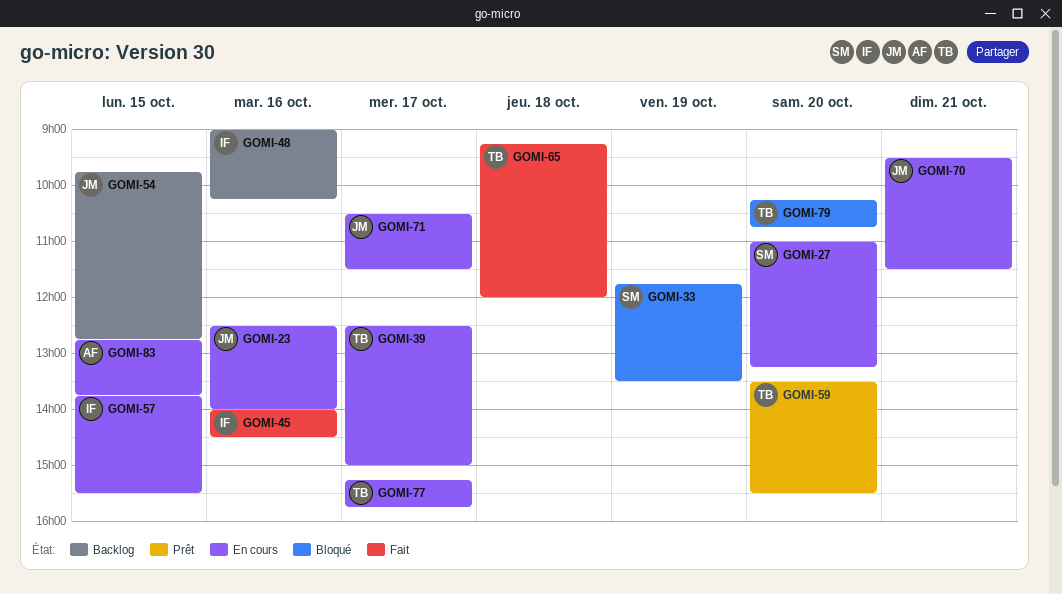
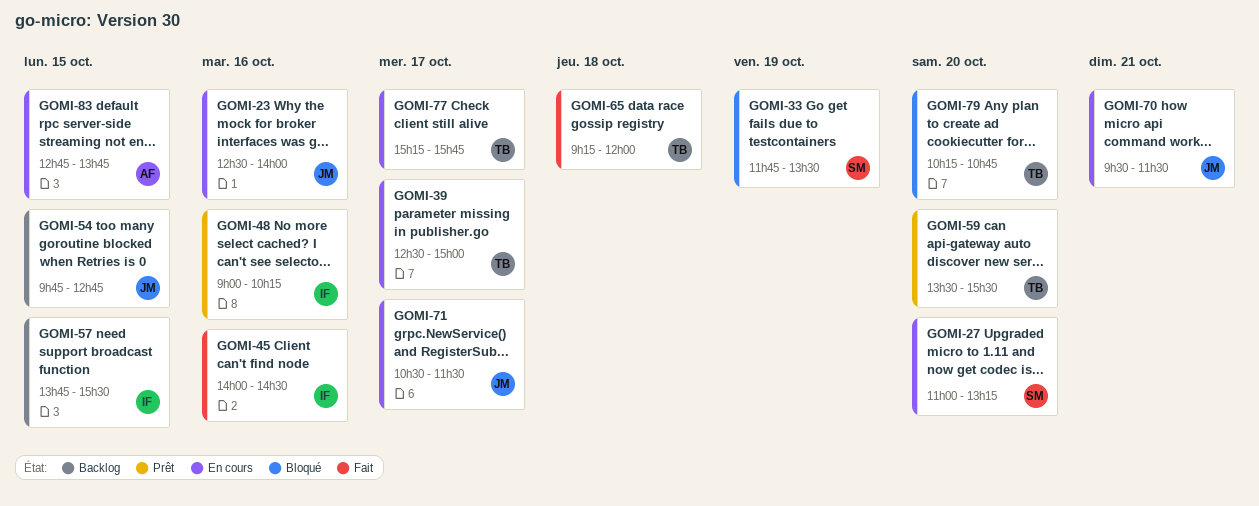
GOMI-48, status: Backlog -> Prêt
GOMI-57, status: En cours -> Backlog

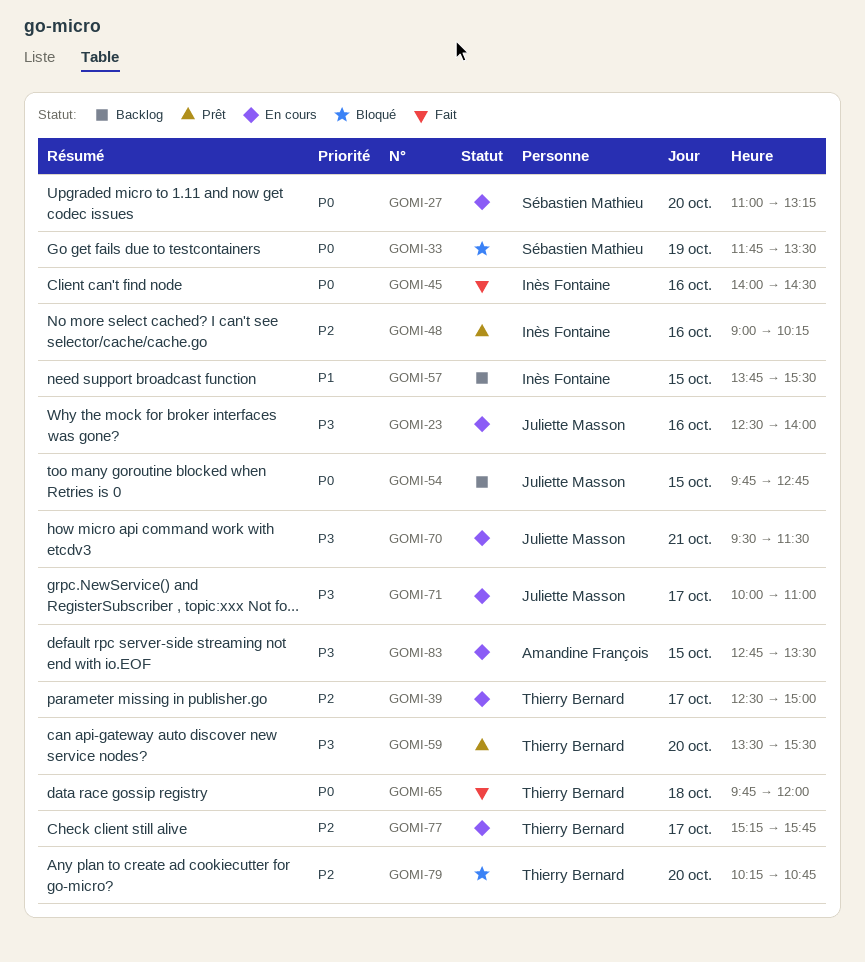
GOMI-65, begins: 09:15 -> 09:45
GOMI-71, begins: 10:30 -> 10:00
GOMI-71, ends: 11:30 -> 11:00
GOMI-83, ends: 13:45 -> 13:30

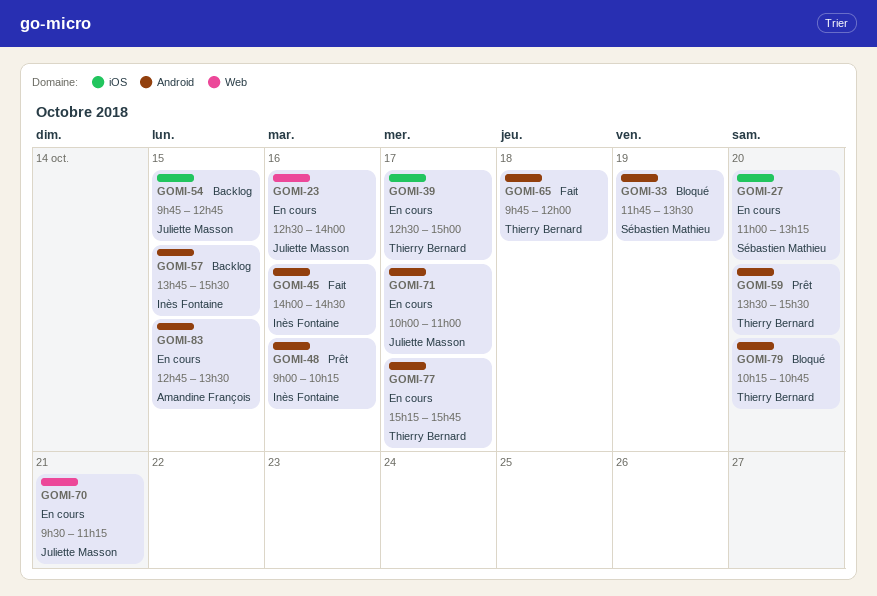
GOMI-70, ends: 11:30 -> 11:15

